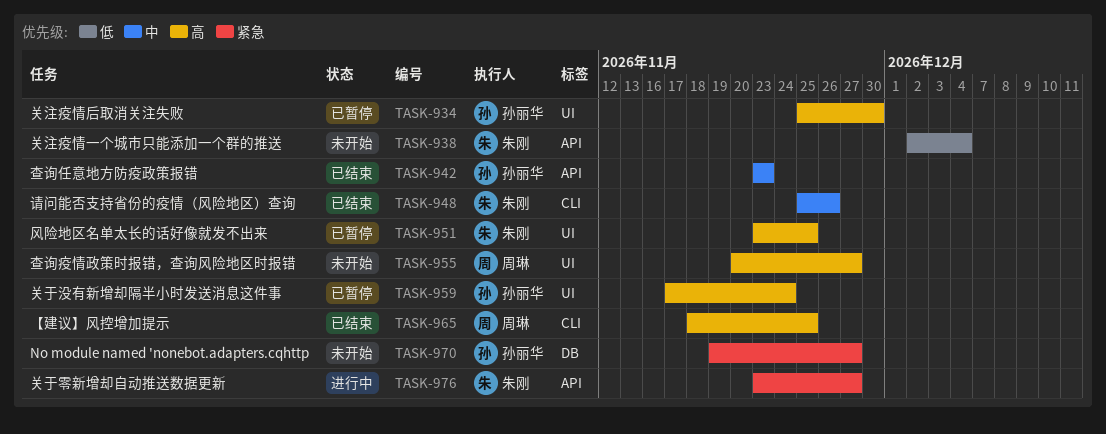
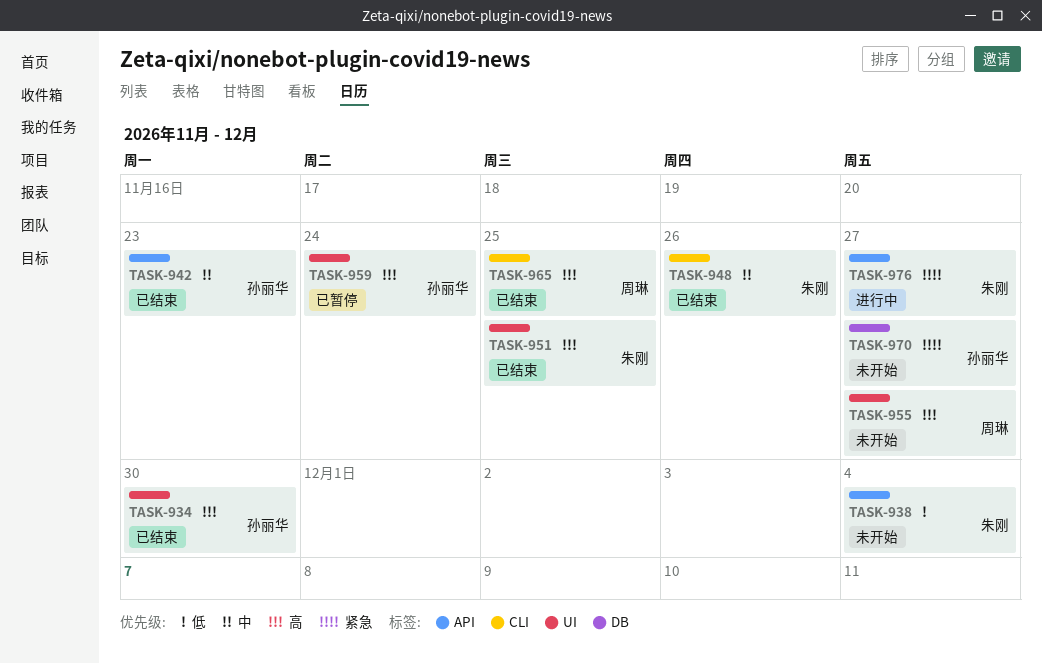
TASK-934, status: 已暂停 -> 已结束
TASK-951, status: 已暂停 -> 已结束

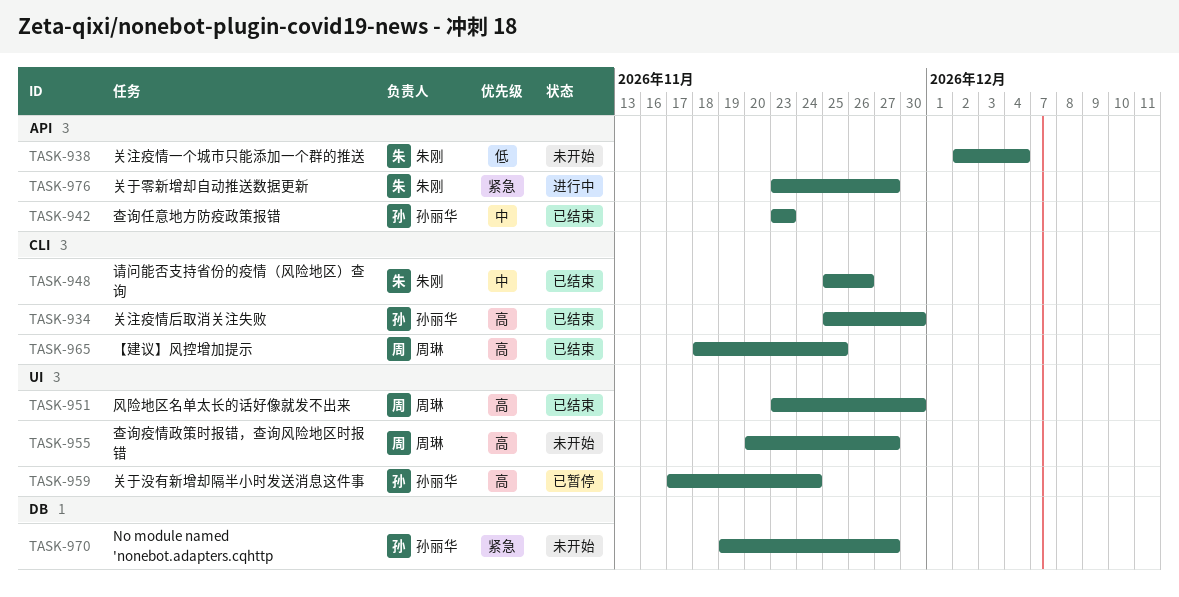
TASK-934, label: UI -> CLI
TASK-951, owner: 朱刚 -> 周琳
TASK-951, due: Nov 25 -> Nov 30

